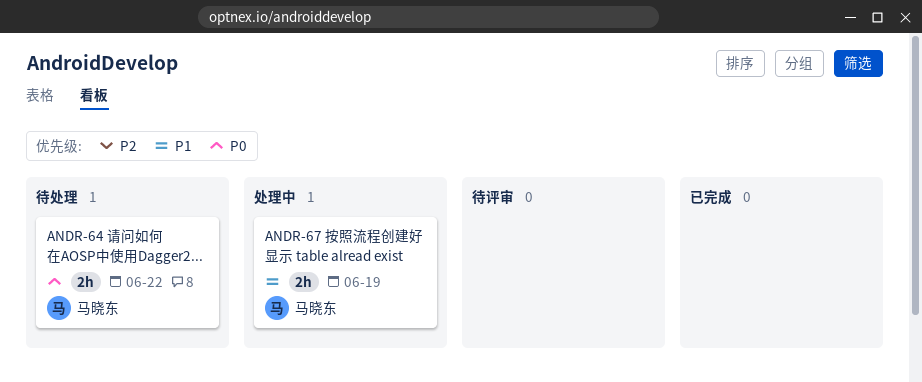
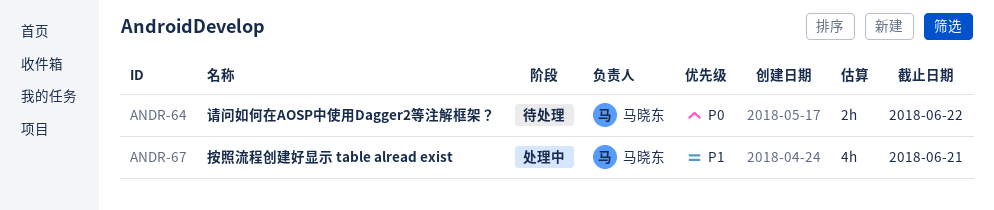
ANDR-67, estimate: 2h -> 4h
ANDR-67, due: Jun 19 -> Jun 21

